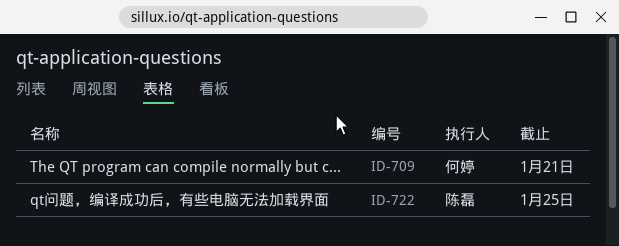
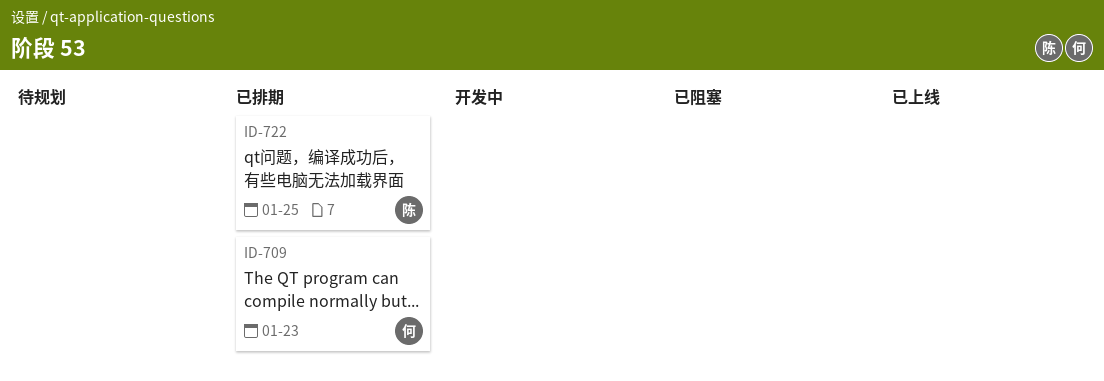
ID-709, due: Jan 21 -> Jan 23

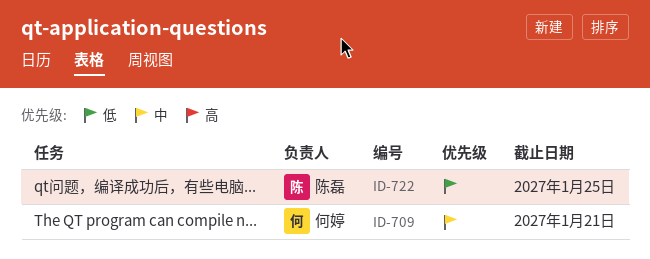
ID-709, due: Jan 23 -> Jan 21

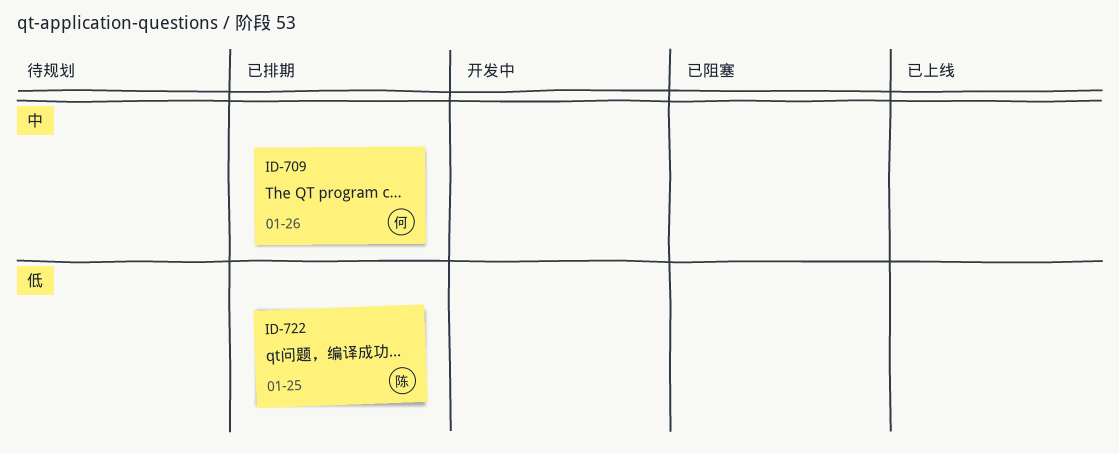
ID-709, due: Jan 21 -> Jan 26

